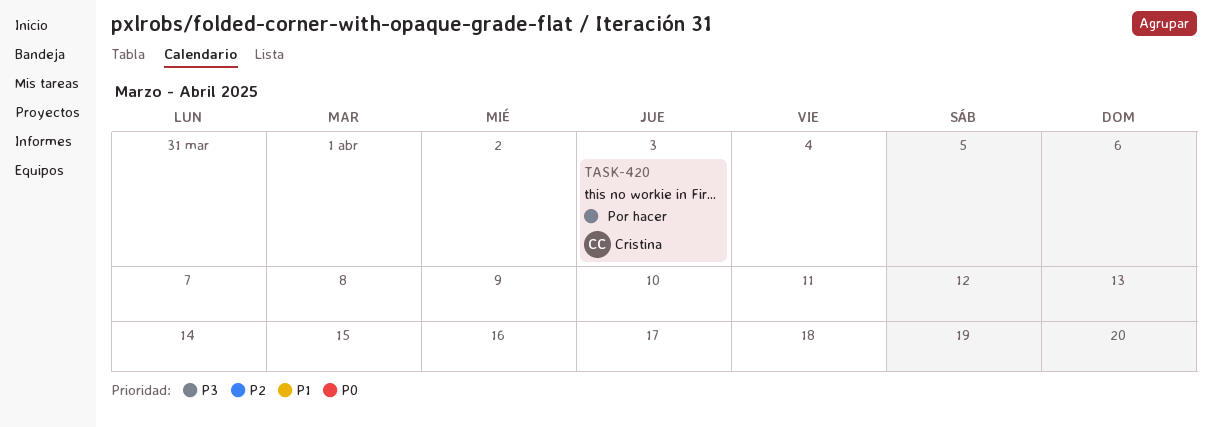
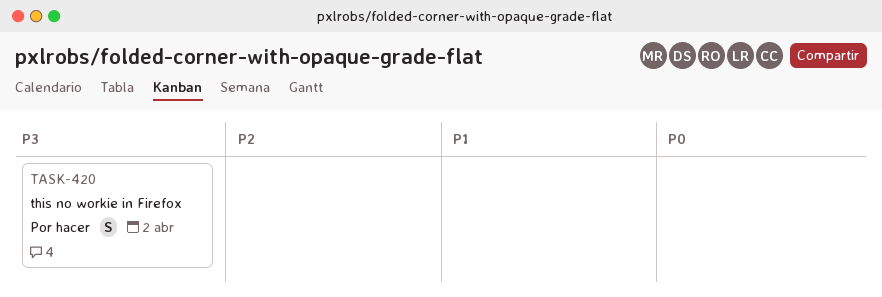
TASK-420, due: Apr 3 -> Apr 2

